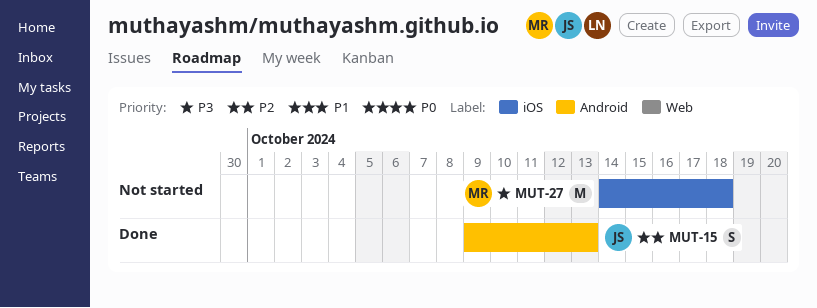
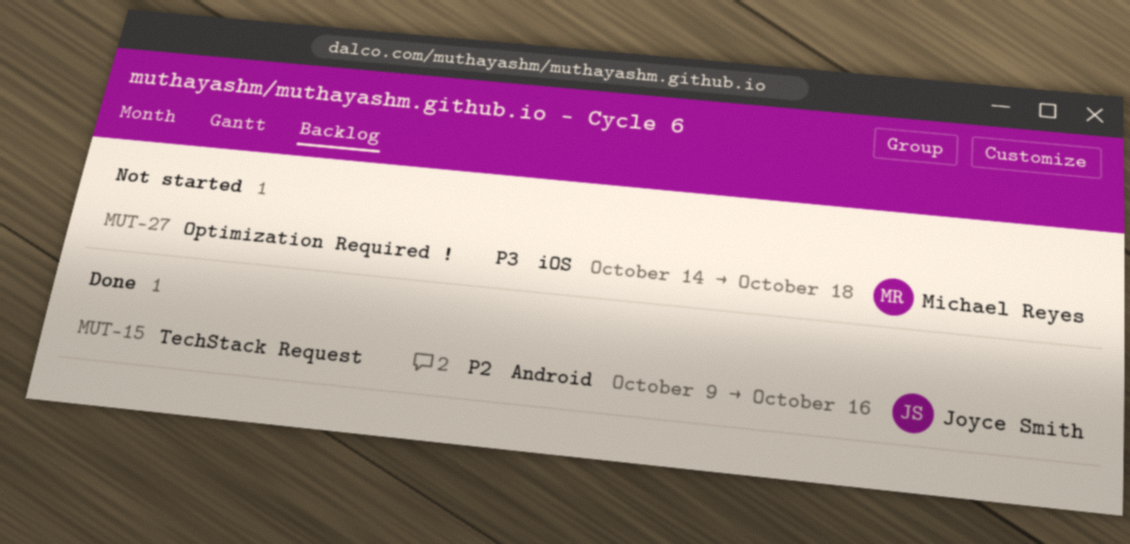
MUT-15, due: Oct 13 -> Oct 16

